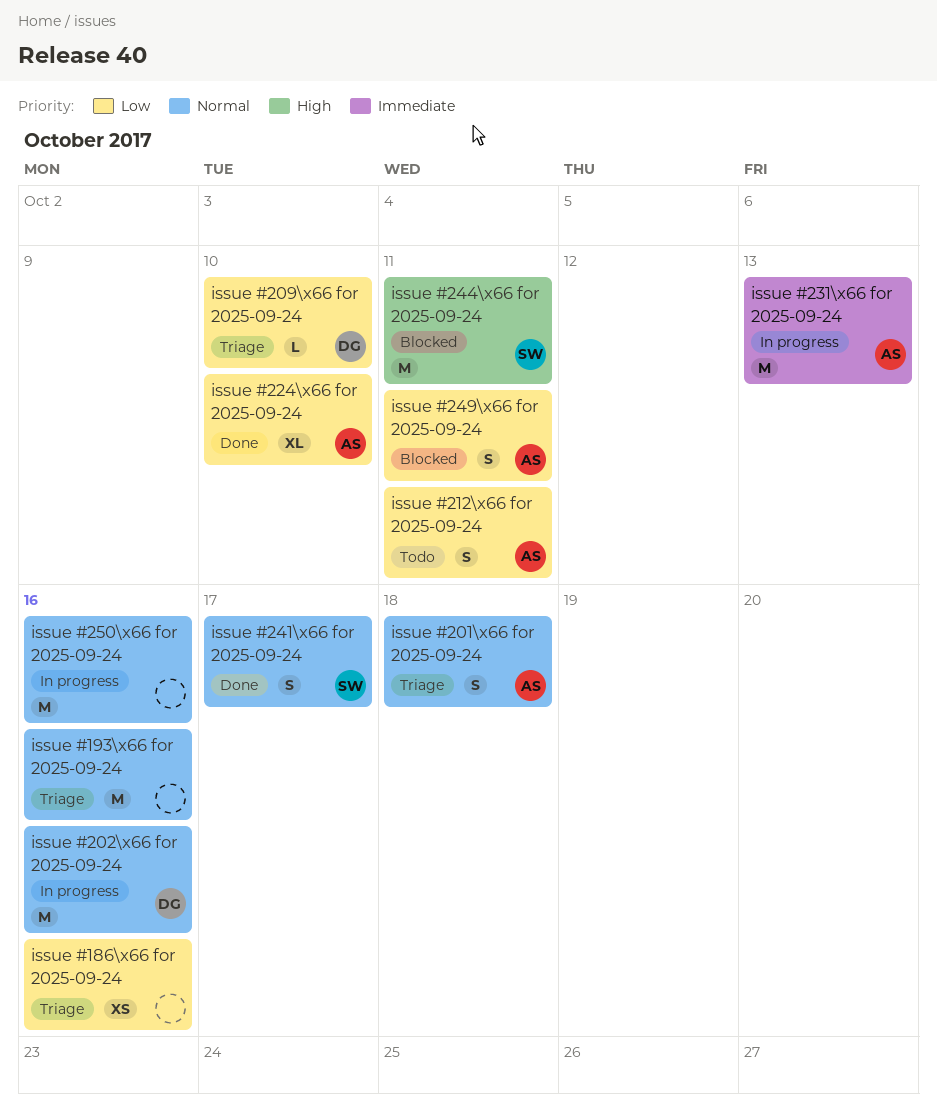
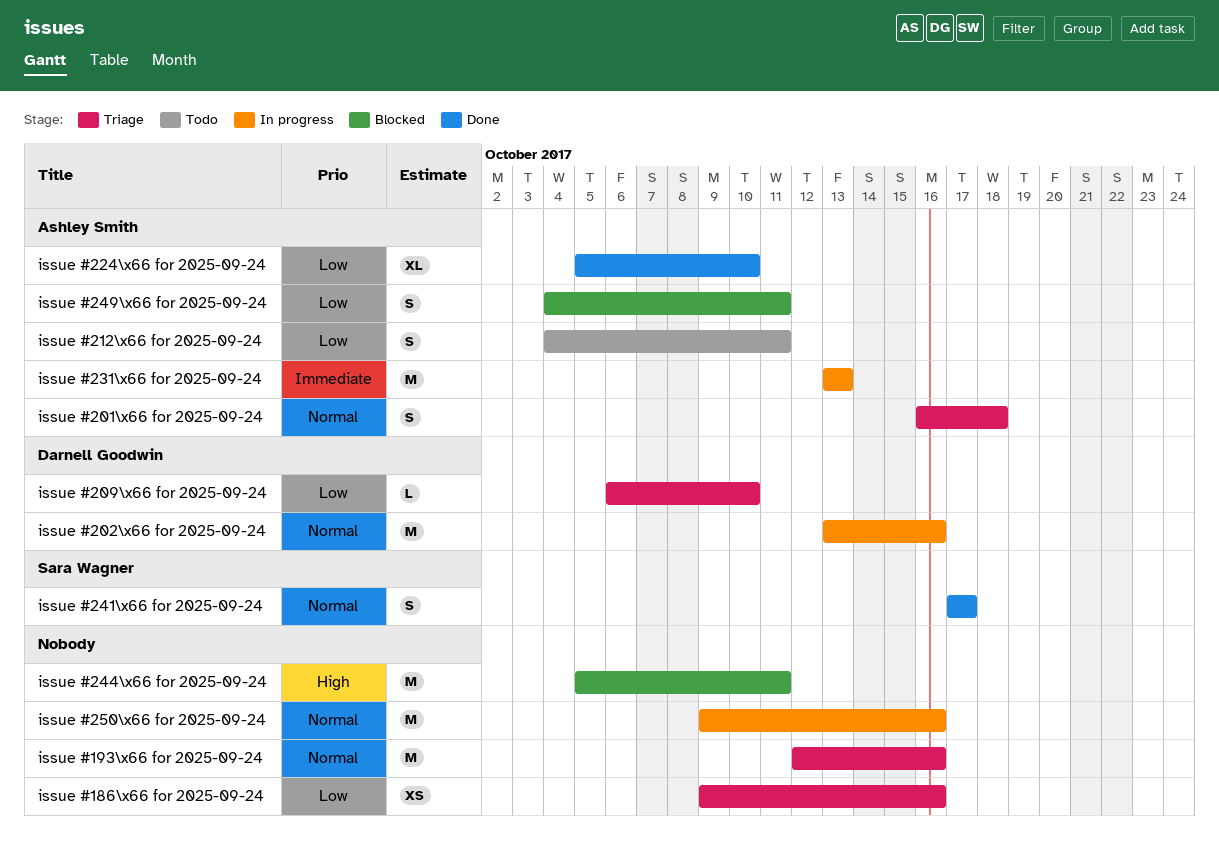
issue #244\x66 for 2025-09-24, owner: Sara Wagner -> none

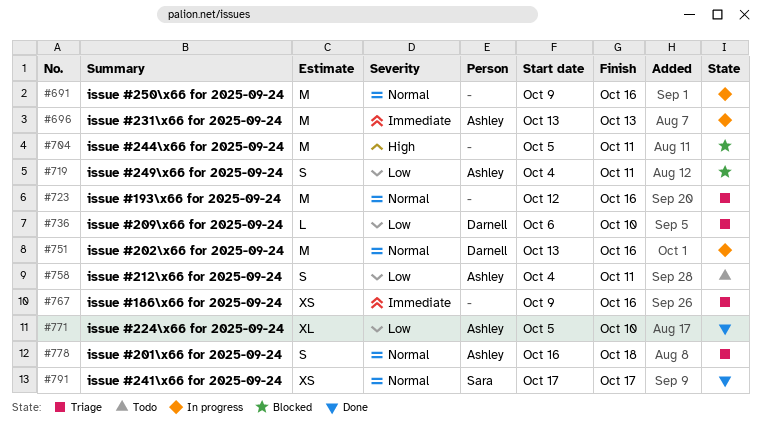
issue #186\x66 for 2025-09-24, priority: Low -> Immediate
issue #241\x66 for 2025-09-24, estimate: S -> XS

